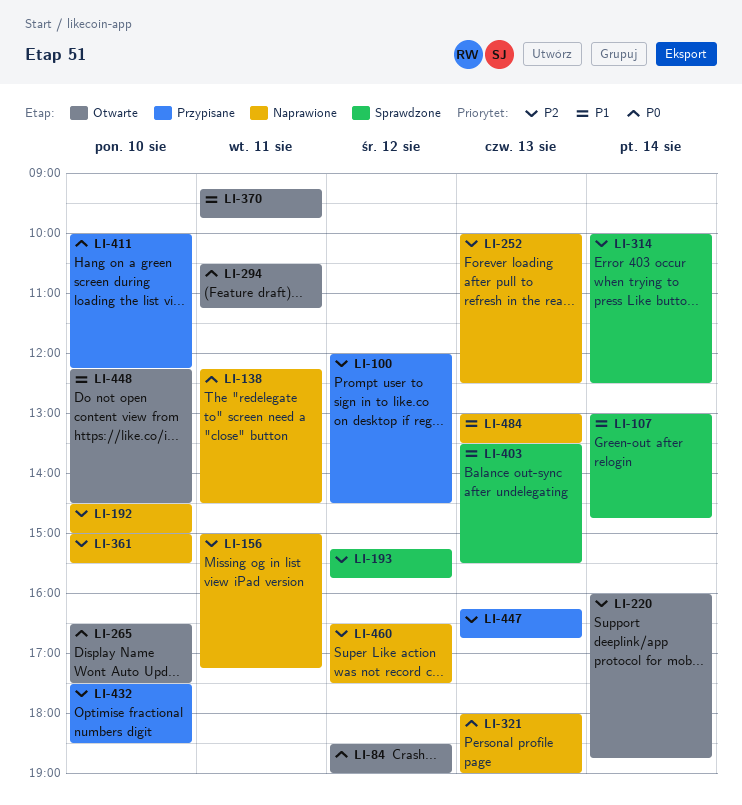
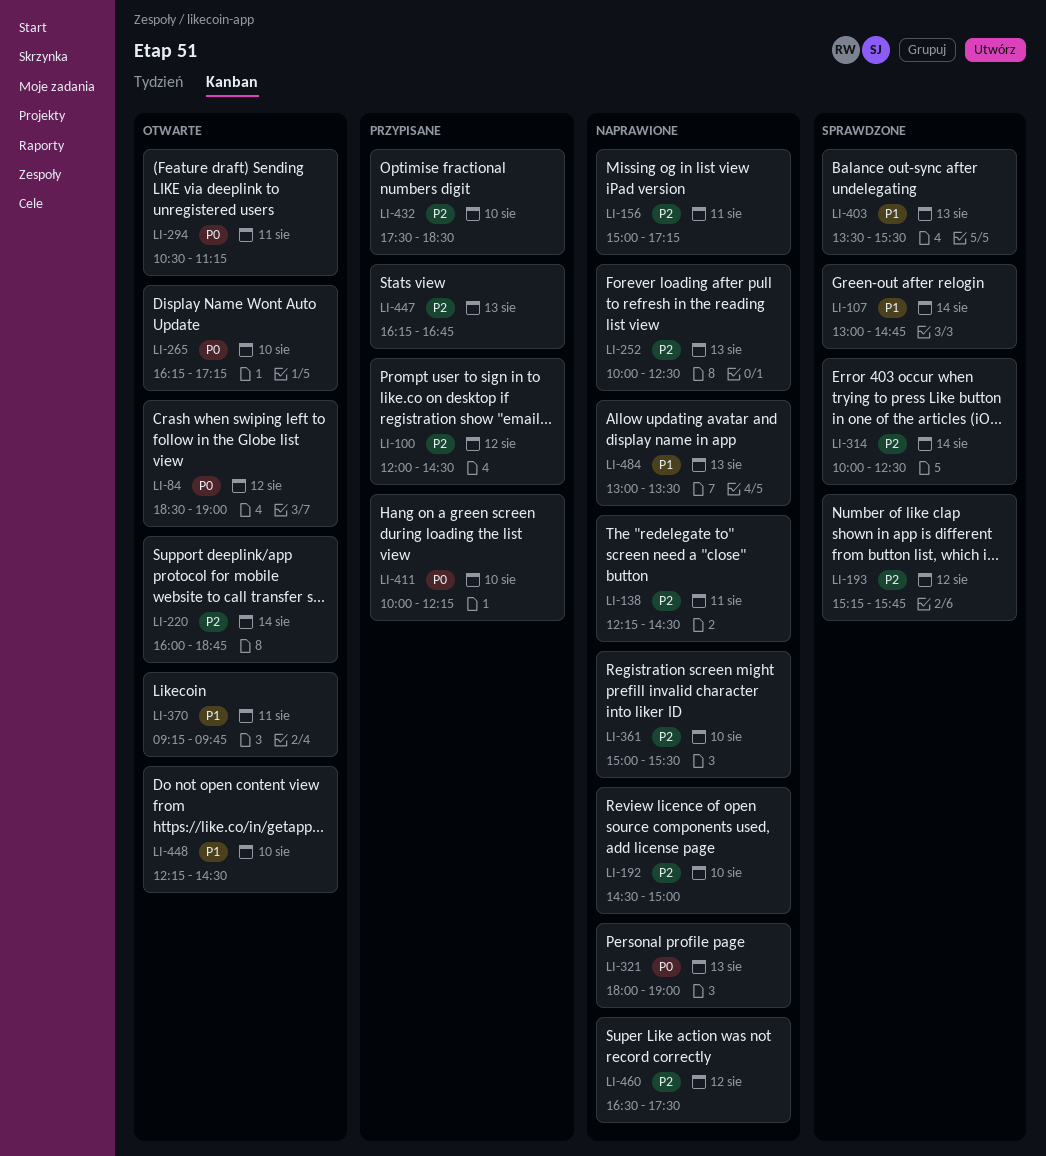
LI-138, priority: P0 -> P2
LI-265, begins: 16:30 -> 16:15
LI-265, ends: 17:30 -> 17:15

